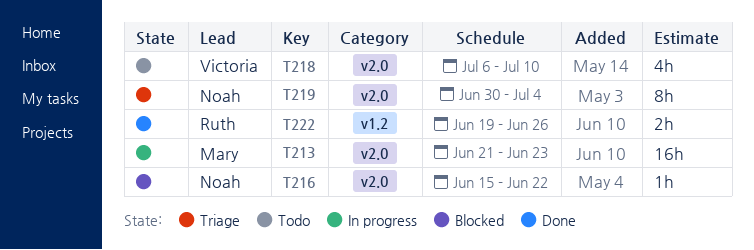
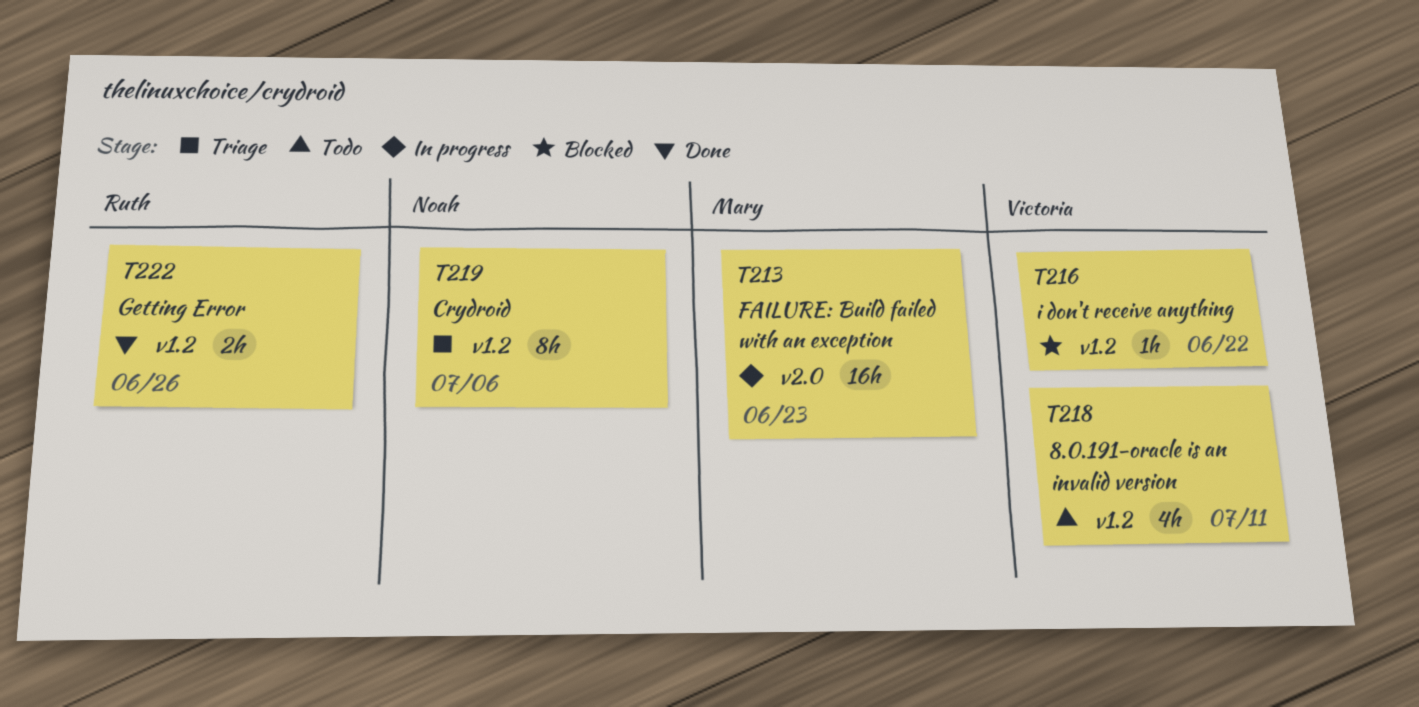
T216, owner: Noah -> Victoria
T216, label: v2.0 -> v1.2
T218, label: v2.0 -> v1.2
T218, due: Jul 10 -> Jul 11
T219, label: v2.0 -> v1.2
T219, due: Jul 4 -> Jul 6

